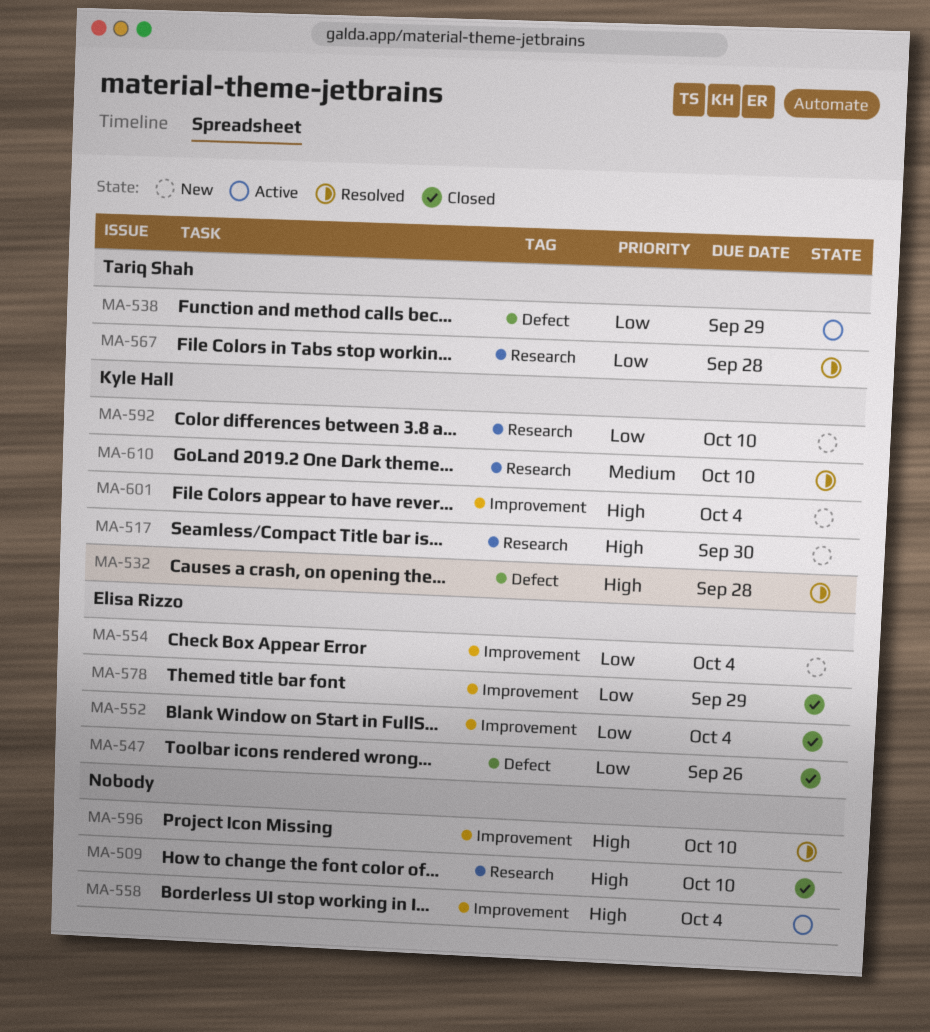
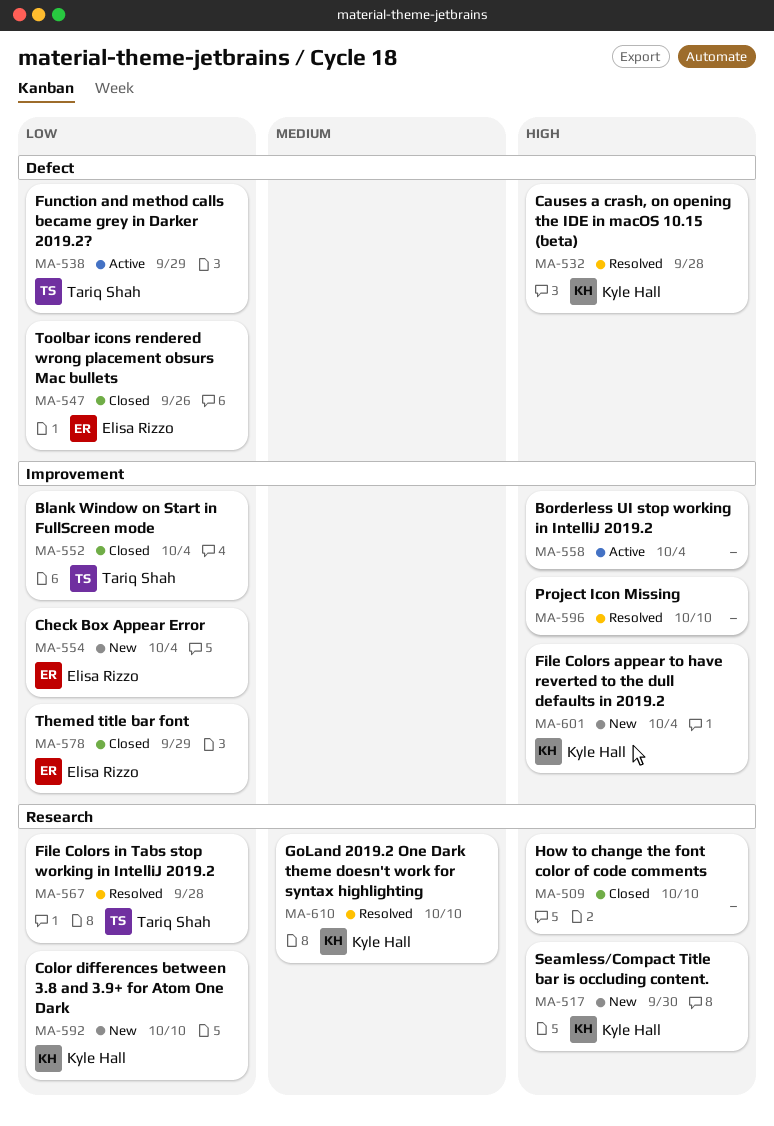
MA-552, owner: Elisa Rizzo -> Tariq Shah

